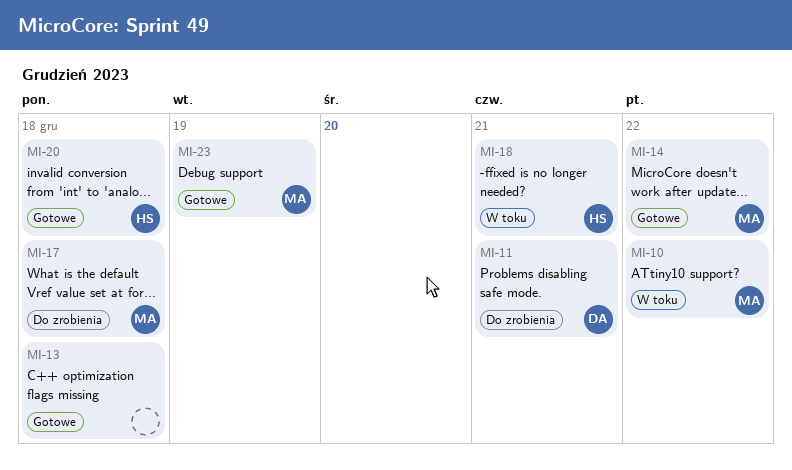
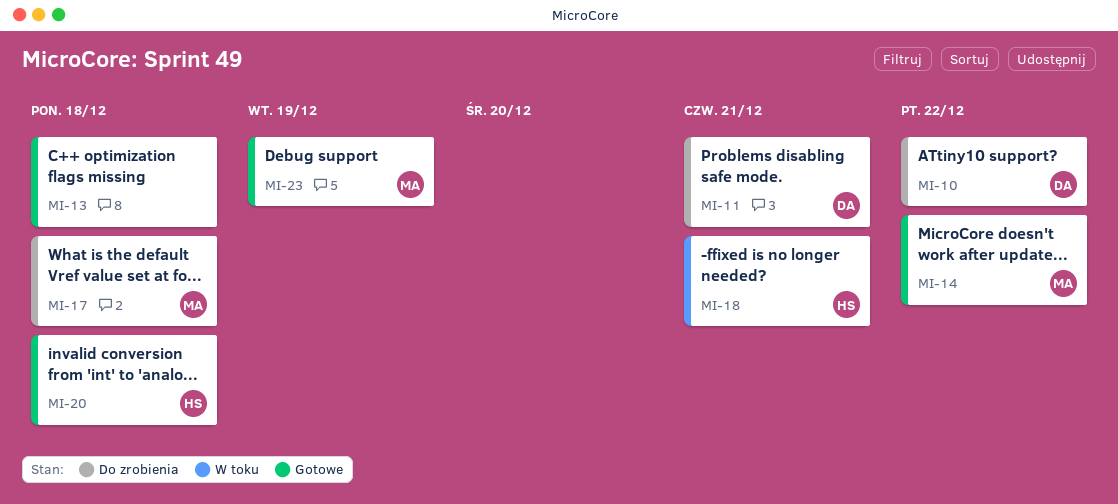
MI-10, status: W toku -> Do zrobienia
MI-10, owner: MA -> DA

